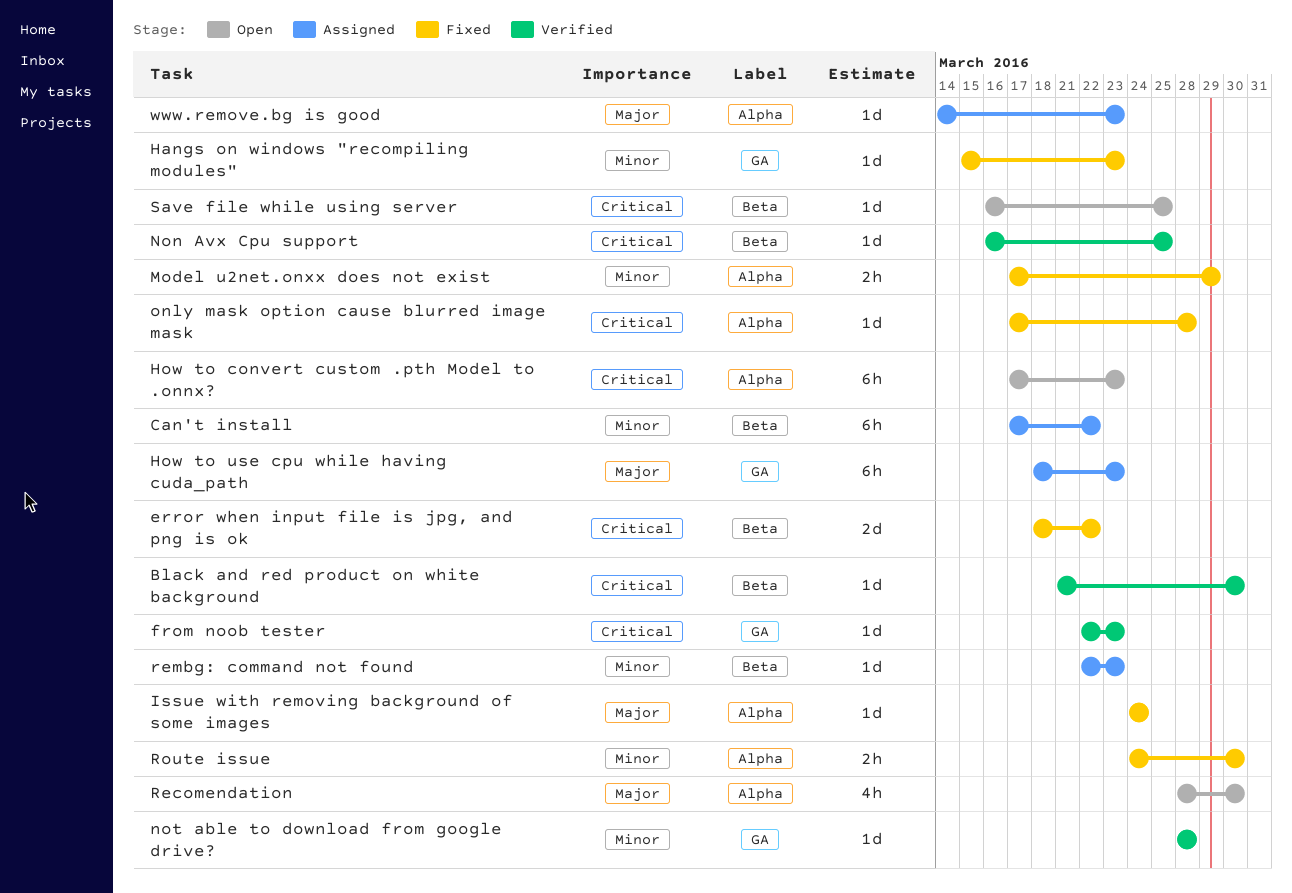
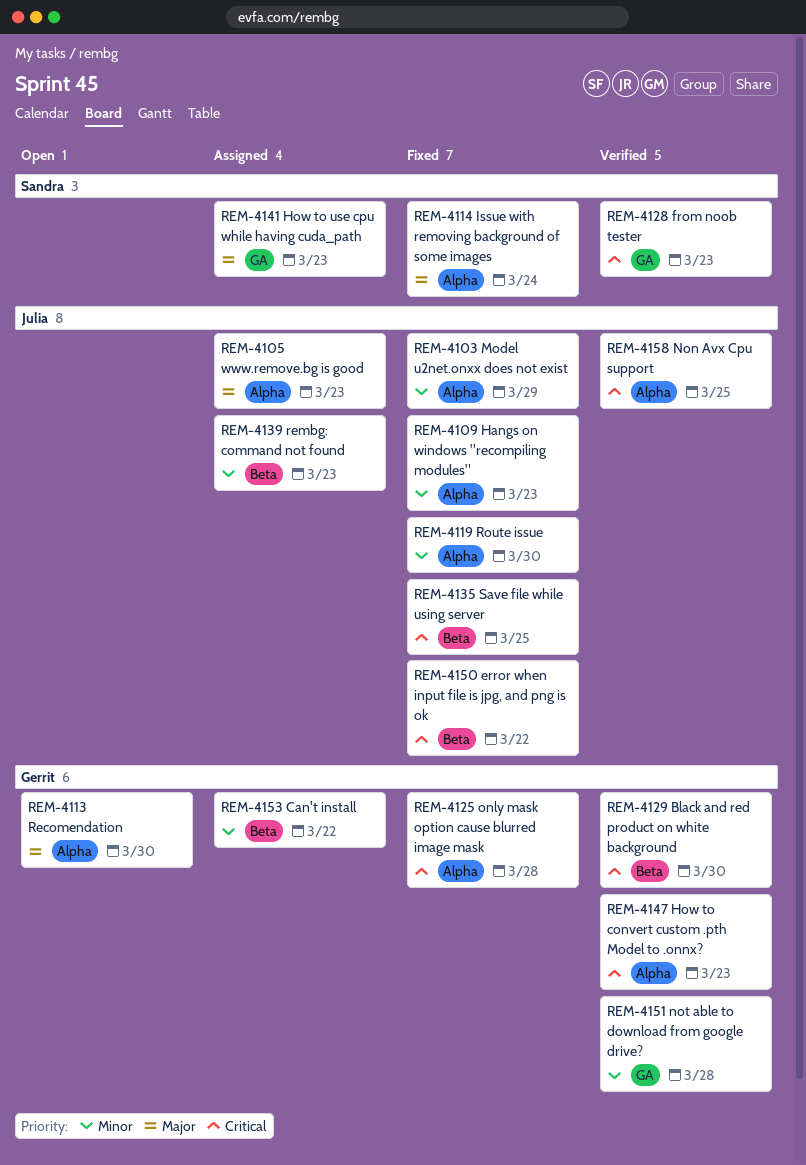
Hangs on windows "recompiling modules", label: GA -> Alpha
How to convert custom .pth Model to .onnx?, status: Open -> Verified
Non Avx Cpu support, label: Beta -> Alpha
Save file while using server, status: Open -> Fixed

